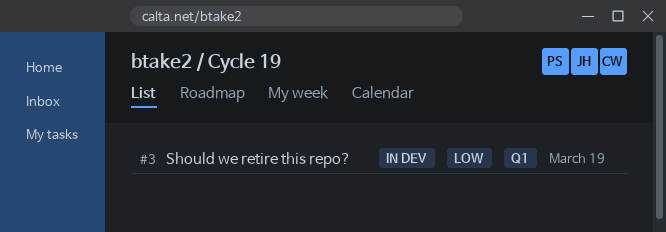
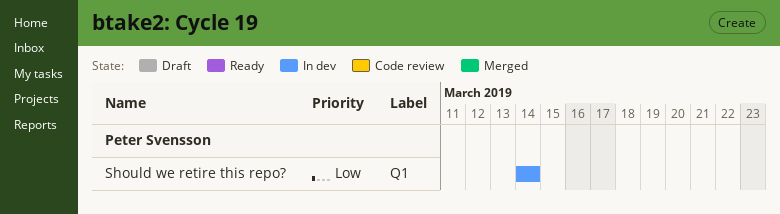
Should we retire this repo?, due: Mar 19 -> Mar 14

